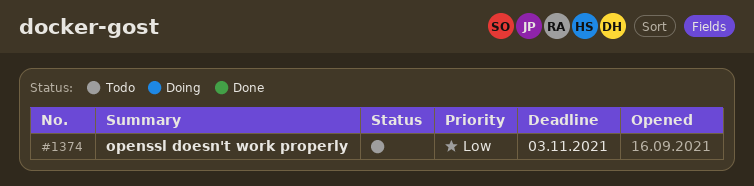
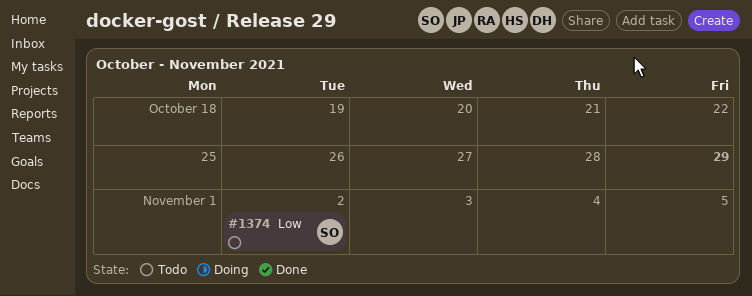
#1374, due: Nov 3 -> Nov 2

